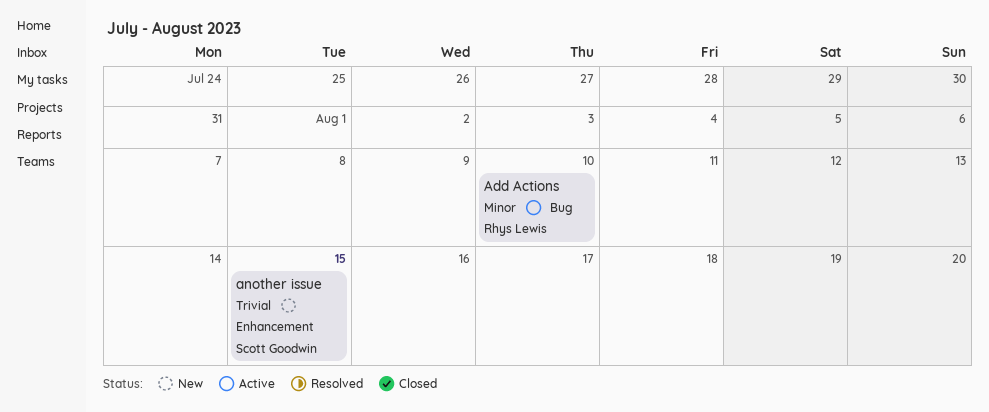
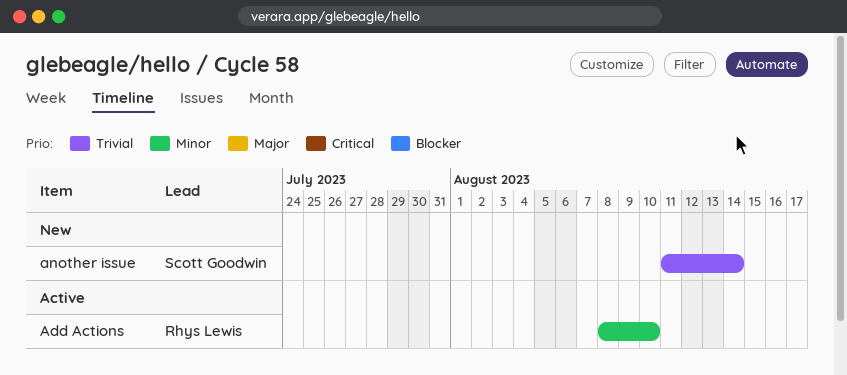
another issue, due: Aug 15 -> Aug 14

